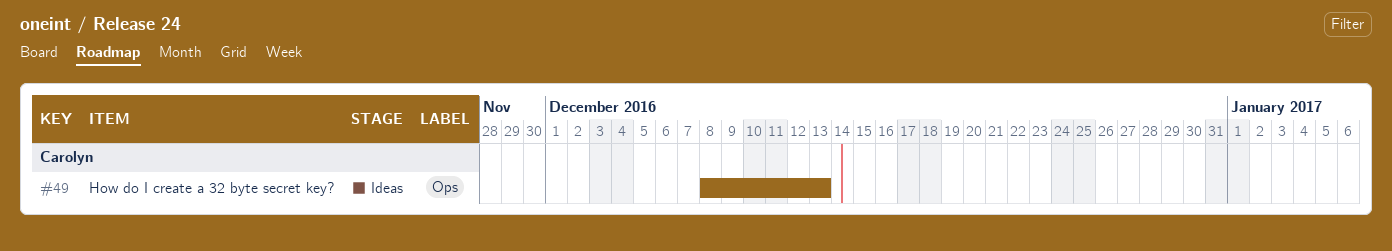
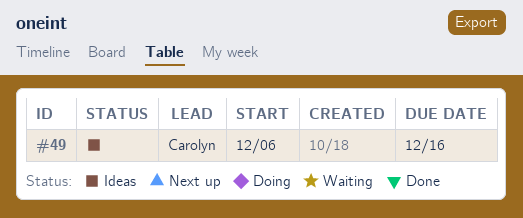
#49, start: Dec 8 -> Dec 6
#49, due: Dec 13 -> Dec 16

